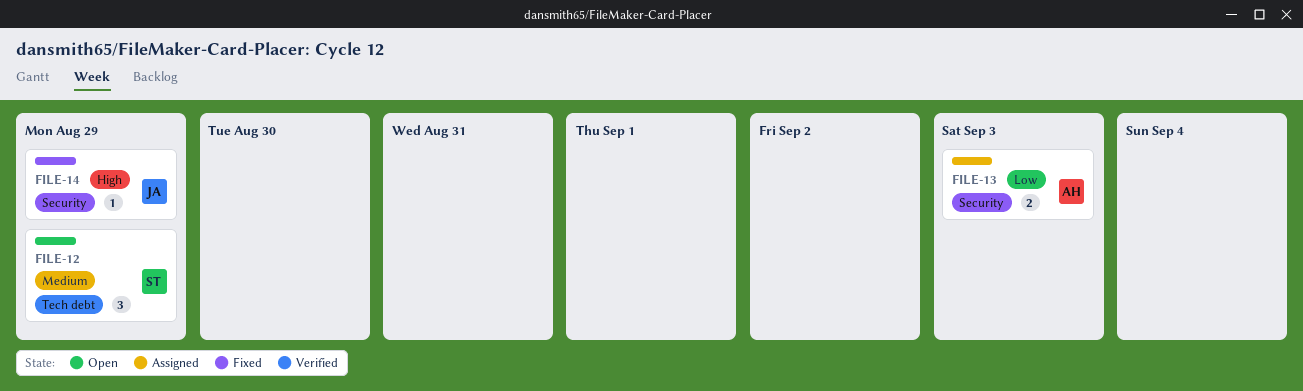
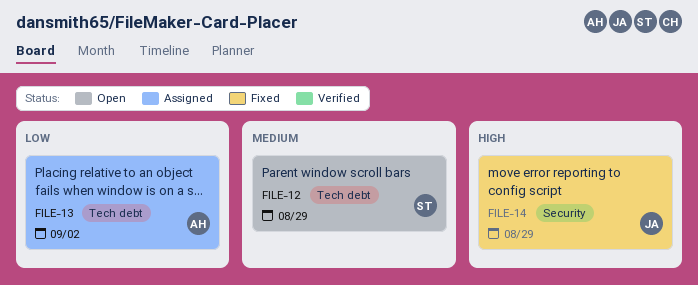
FILE-13, label: Security -> Tech debt
FILE-13, due: Sep 3 -> Sep 2

